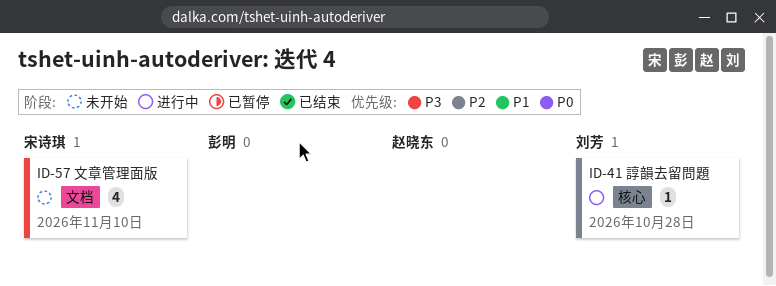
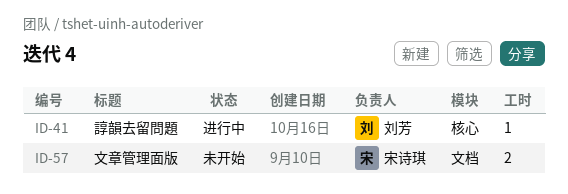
ID-57, estimate: 4 -> 2

